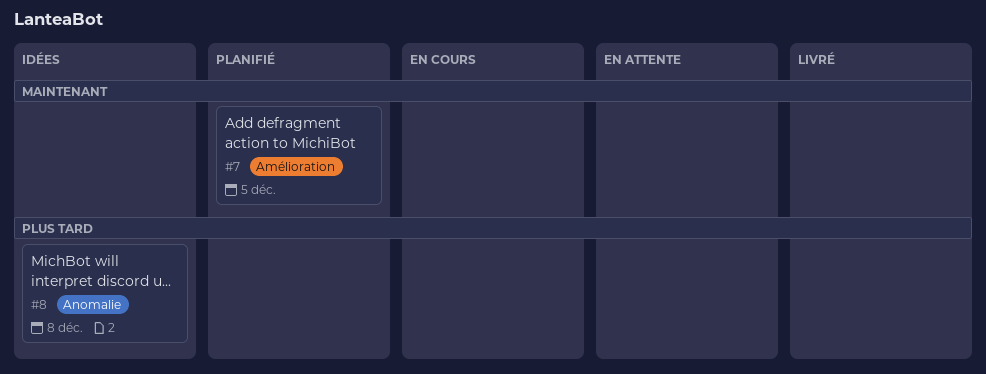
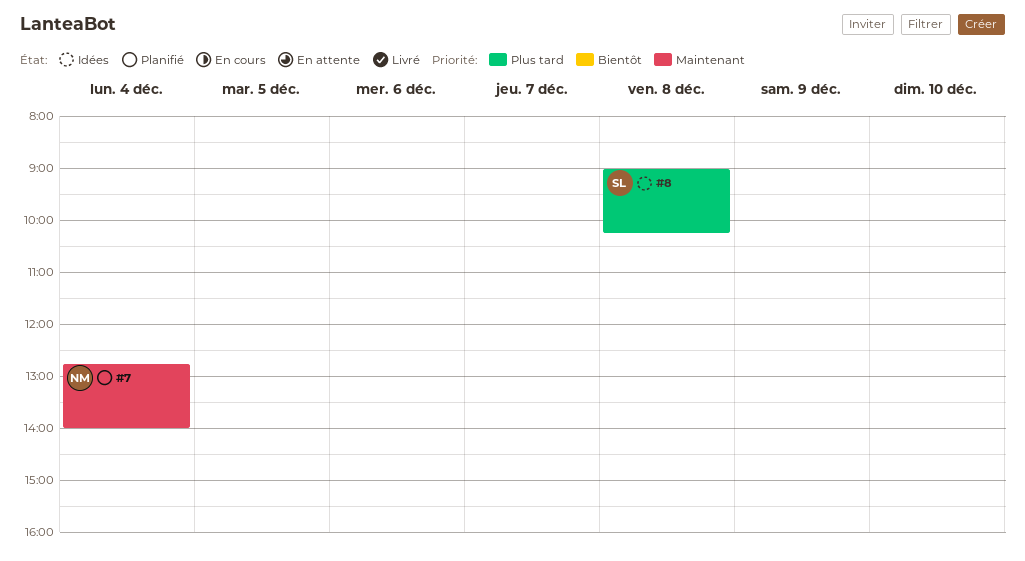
#7, day: Dec 5 -> Dec 4

